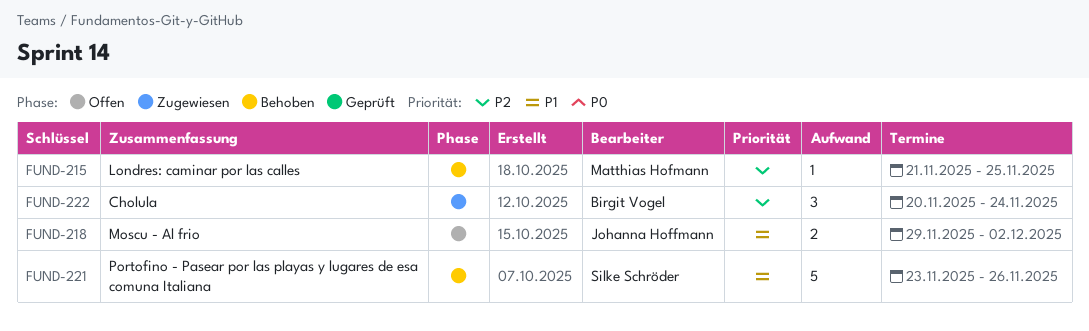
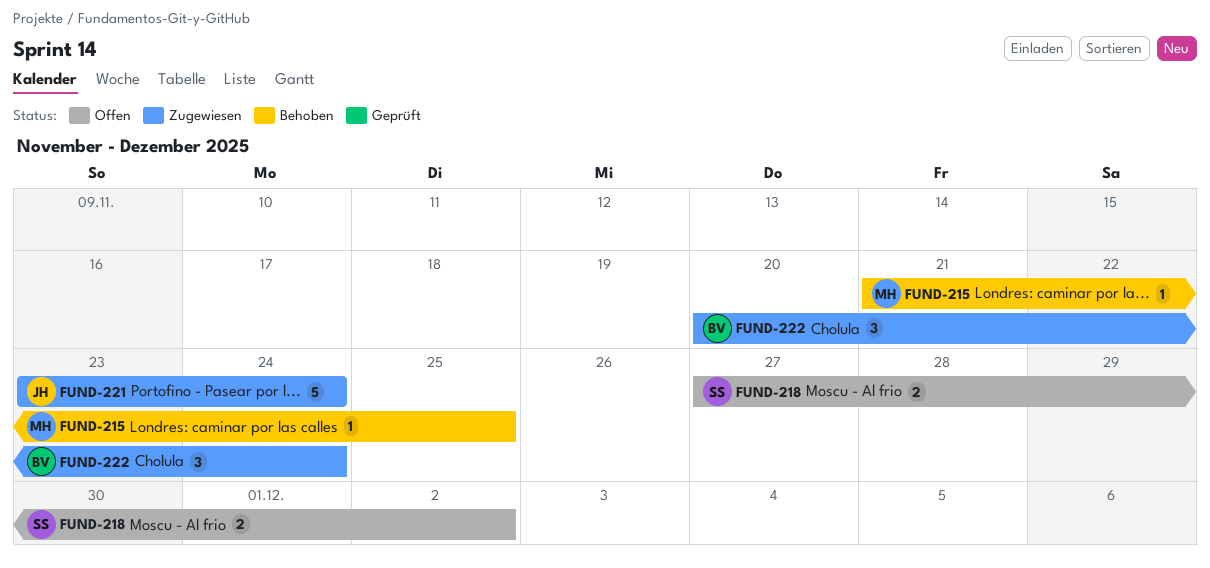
FUND-218, owner: Johanna Hoffmann -> Silke Schröder
FUND-218, start: Nov 29 -> Nov 27
FUND-221, status: Behoben -> Zugewiesen
FUND-221, owner: Silke Schröder -> Johanna Hoffmann
FUND-221, due: Nov 26 -> Nov 24

